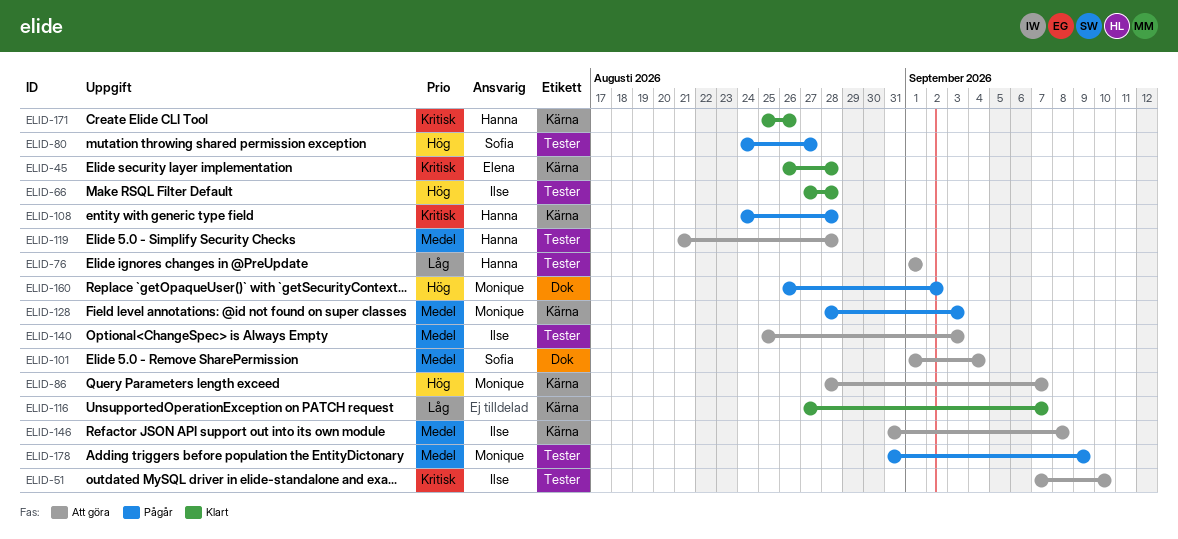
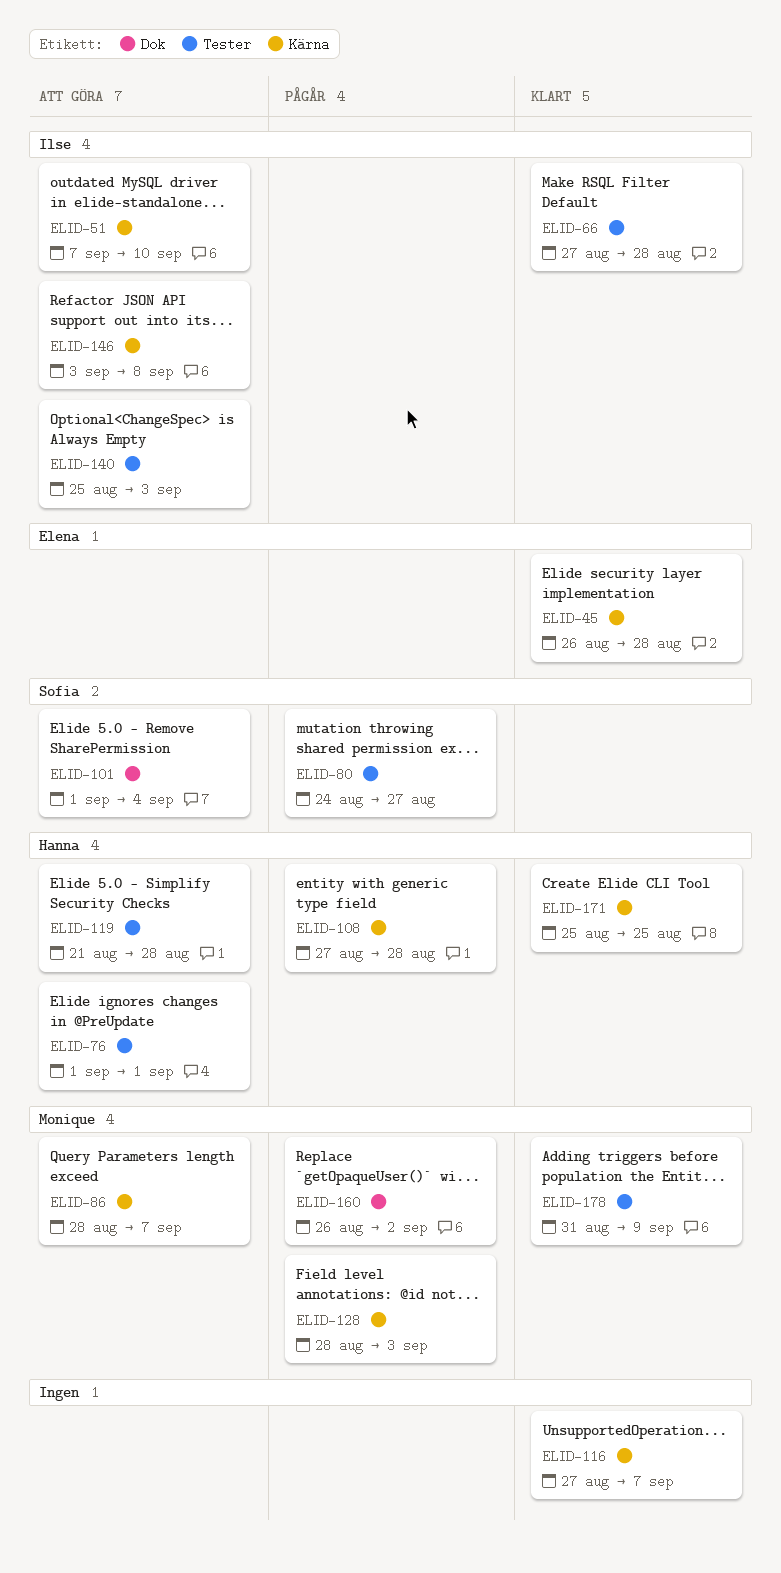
ELID-51, label: Tester -> Kärna
ELID-108, start: Aug 24 -> Aug 27
ELID-146, start: Aug 31 -> Sep 3
ELID-171, due: Aug 26 -> Aug 25
ELID-178, status: Pågår -> Klart

